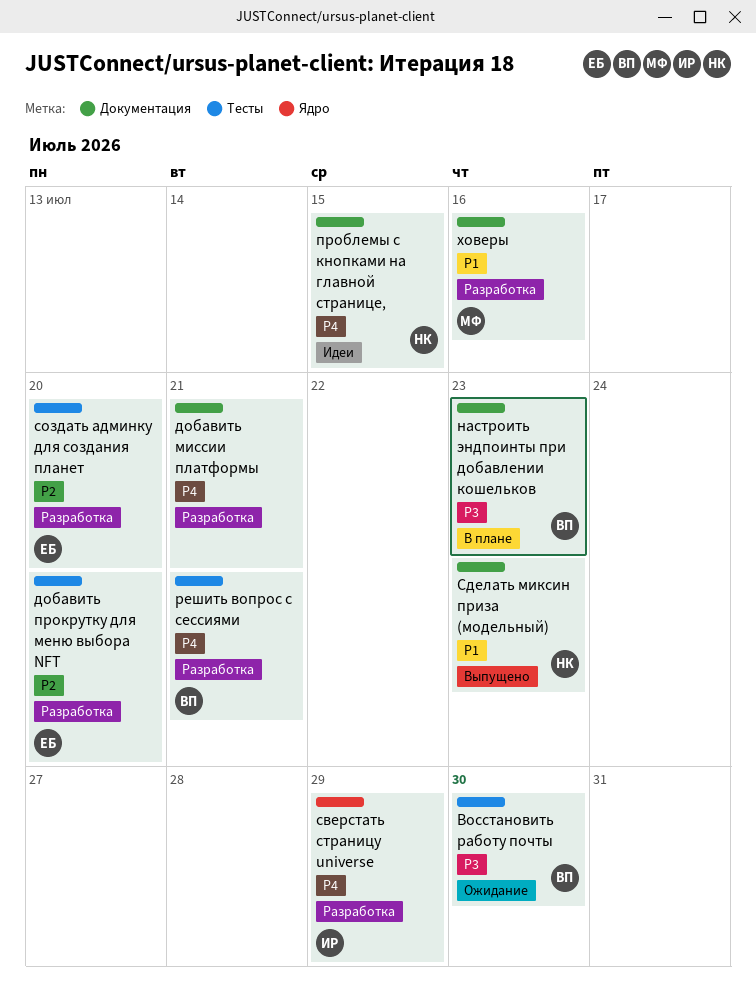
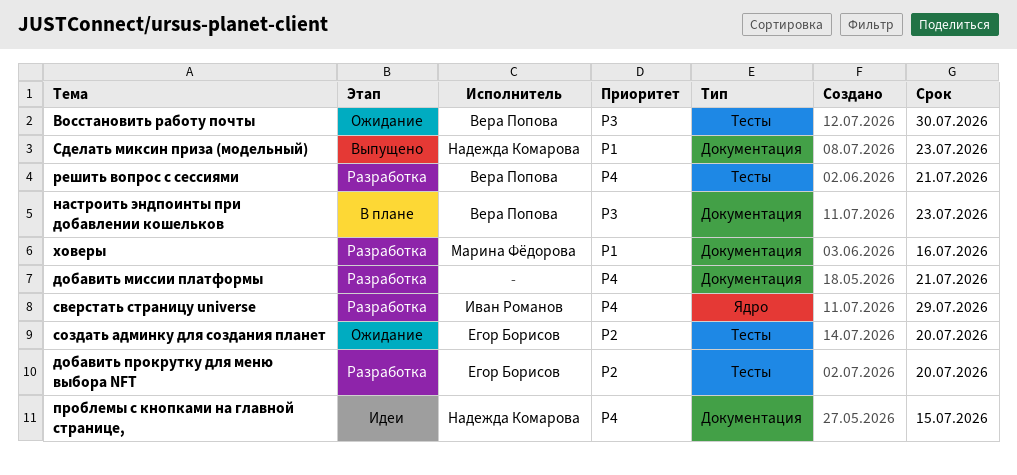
создать админку для создания планет, status: Разработка -> Ожидание

